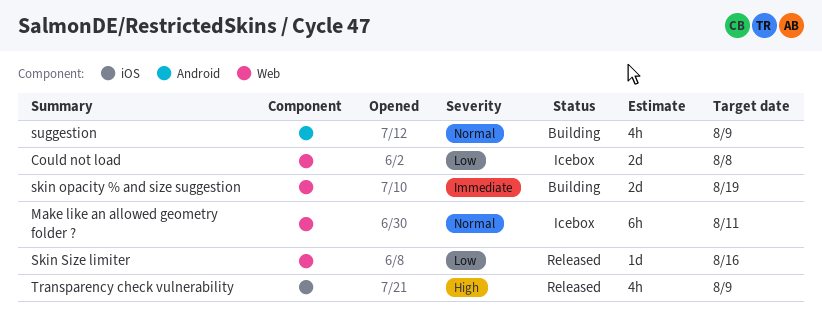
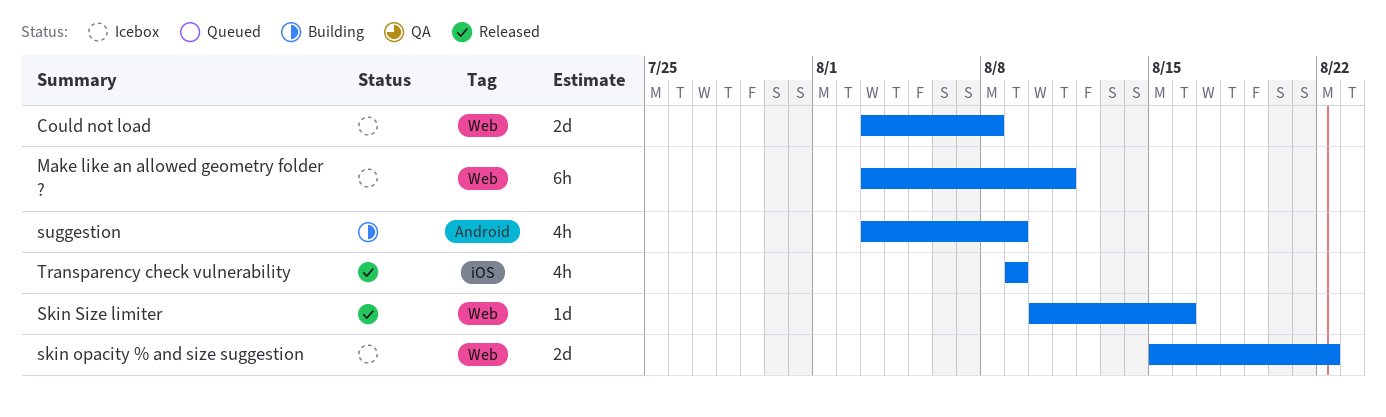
skin opacity % and size suggestion, status: Building -> Icebox
skin opacity % and size suggestion, due: Aug 19 -> Aug 22

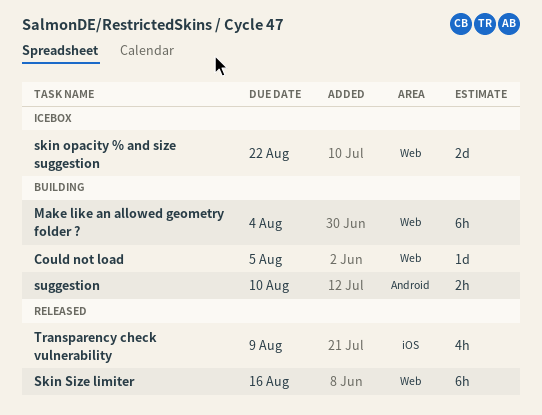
Could not load, status: Icebox -> Building
Could not load, estimate: 2d -> 1d
Could not load, due: Aug 8 -> Aug 5
Make like an allowed geometry folder ?, status: Icebox -> Building
Make like an allowed geometry folder ?, due: Aug 11 -> Aug 4
Skin Size limiter, estimate: 1d -> 6h
suggestion, estimate: 4h -> 2h
suggestion, due: Aug 9 -> Aug 10

